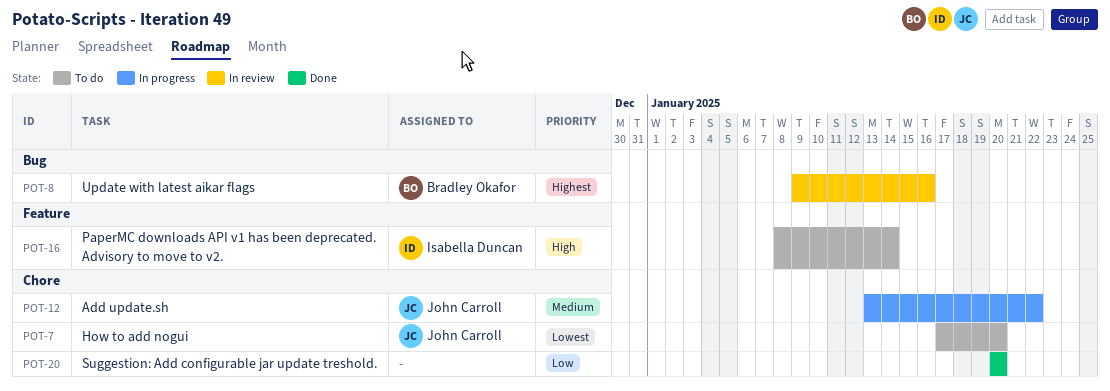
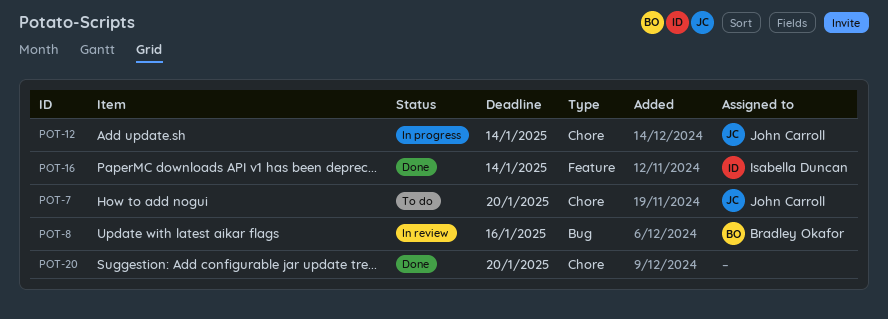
POT-12, due: Jan 22 -> Jan 14
POT-16, status: To do -> Done

